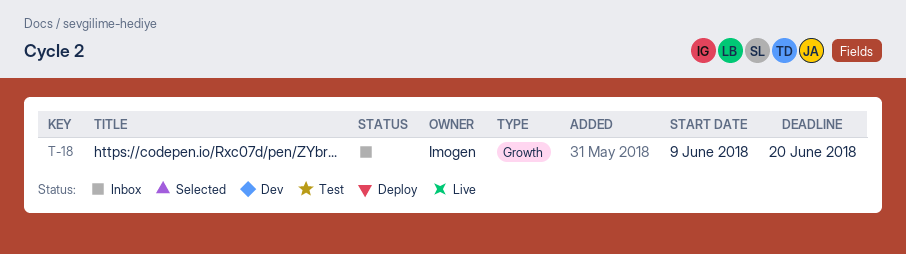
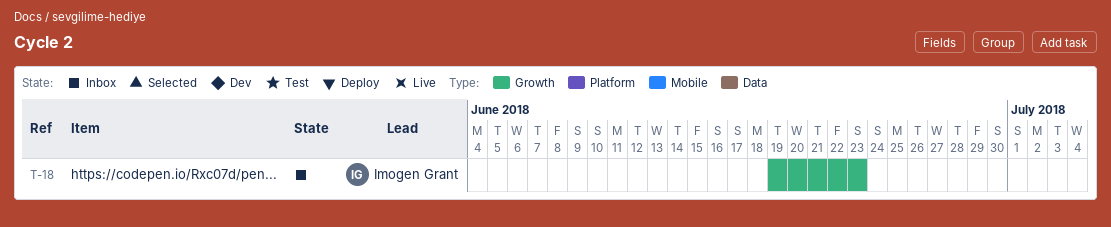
T-18, start: Jun 9 -> Jun 19
T-18, due: Jun 20 -> Jun 23

